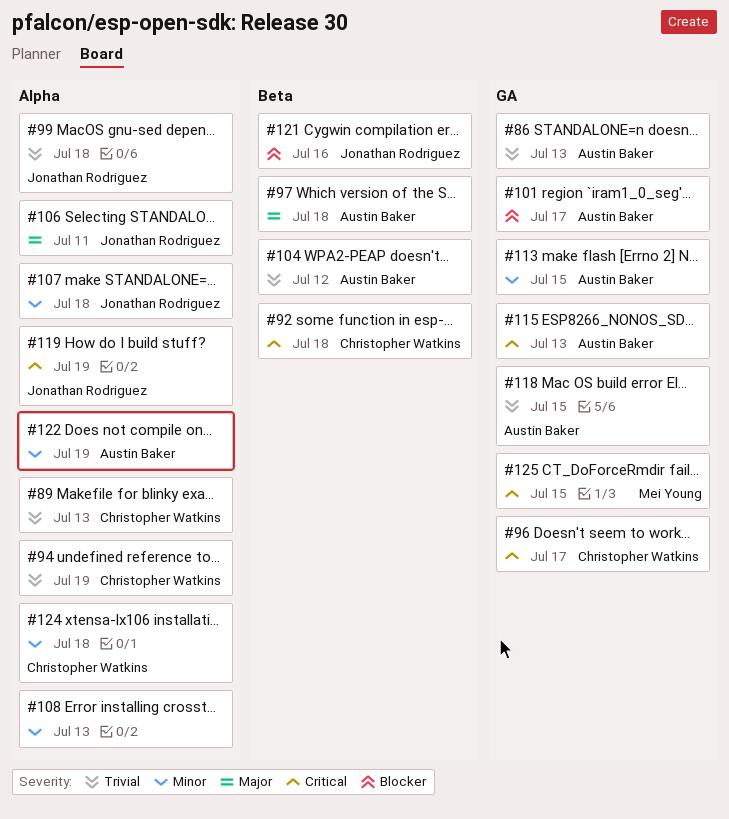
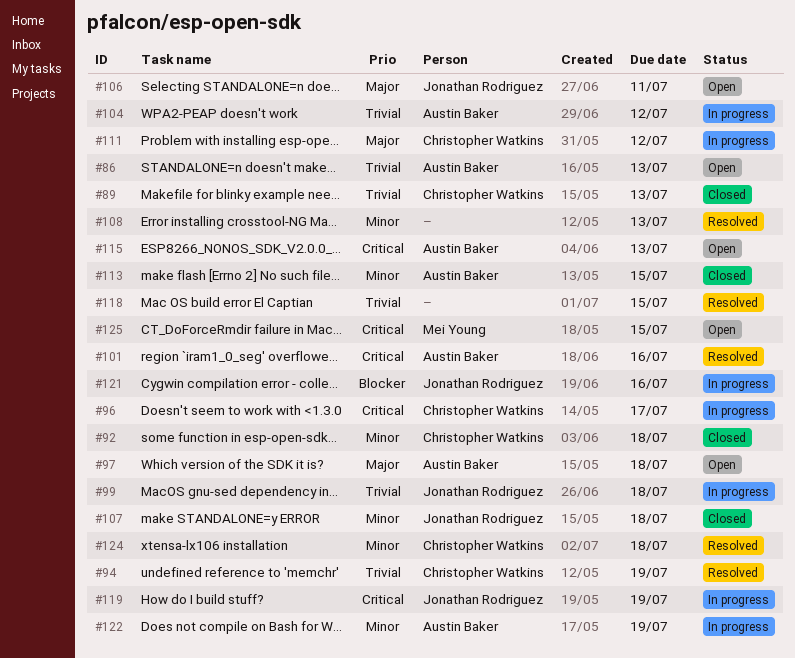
#92, priority: Critical -> Minor
#101, priority: Blocker -> Critical
#101, due: Jul 17 -> Jul 16
#111: none -> present
#118, owner: Austin Baker -> none

